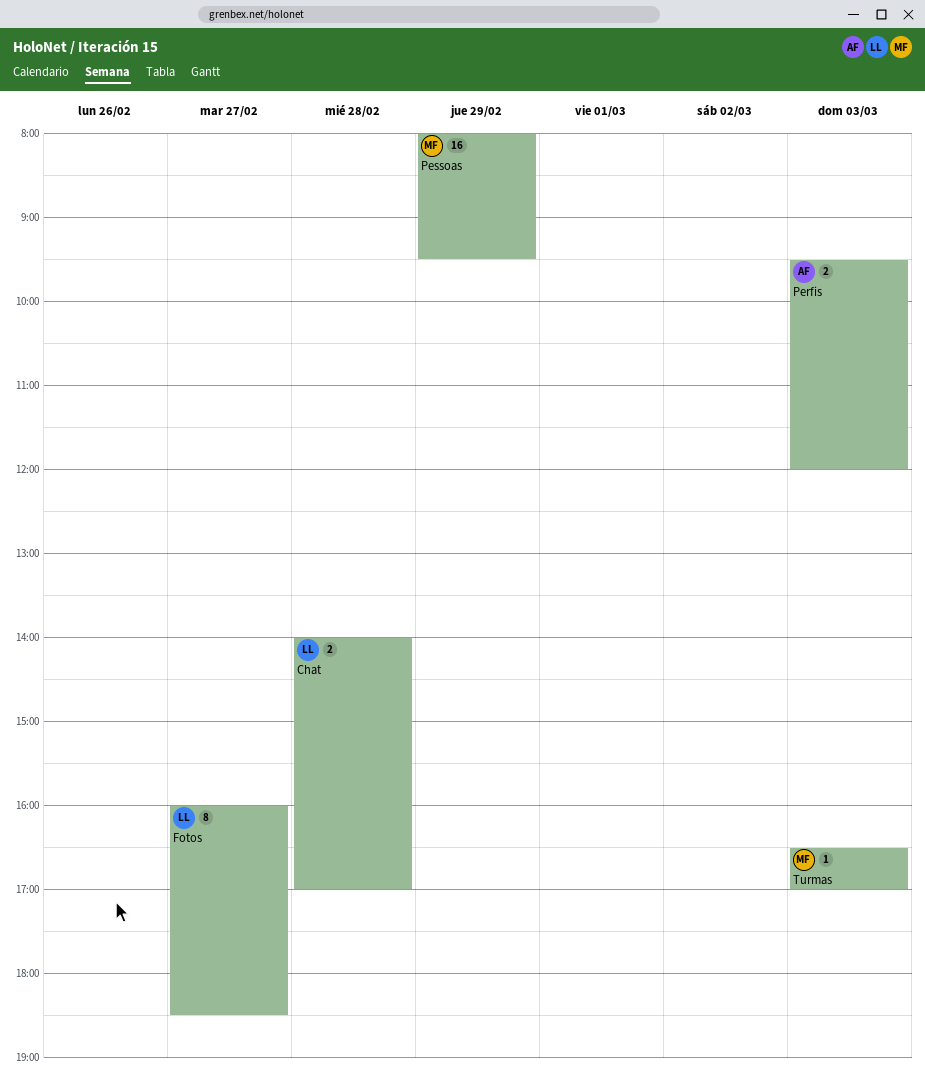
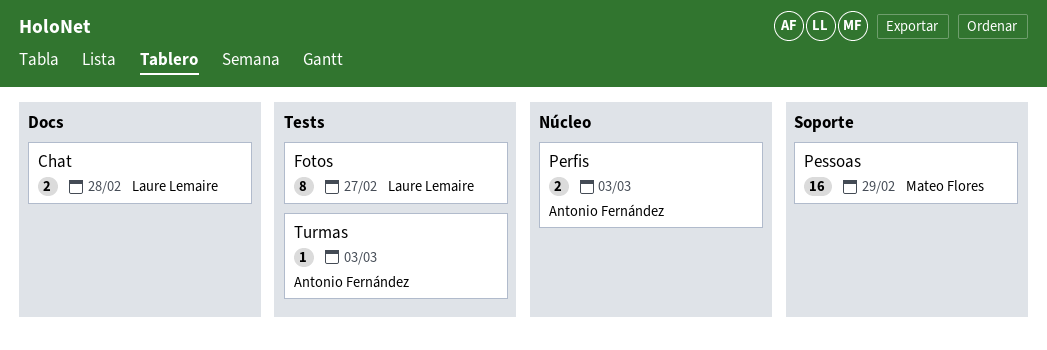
Turmas, owner: Mateo Flores -> Antonio Fernández

